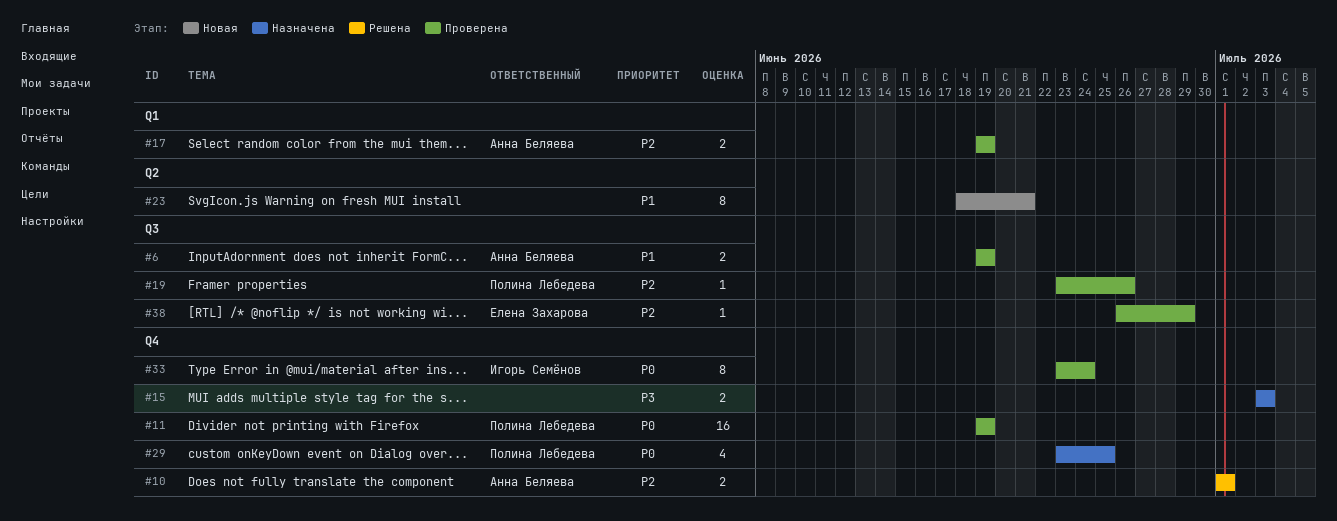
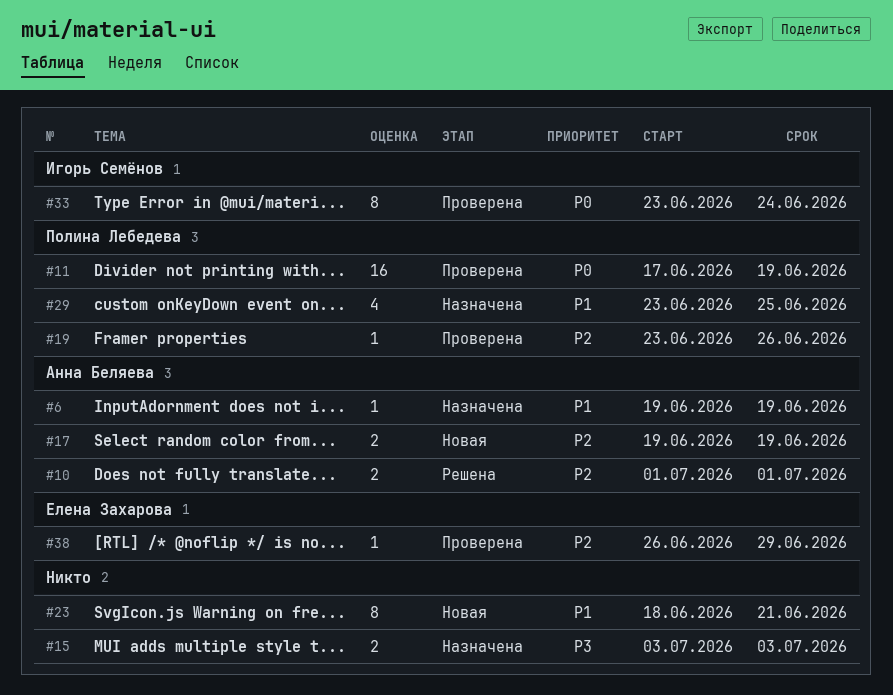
#6, status: Проверена -> Назначена
#6, estimate: 2 -> 1
#11, start: Jun 19 -> Jun 17
#17, status: Проверена -> Новая
#29, priority: P0 -> P1

